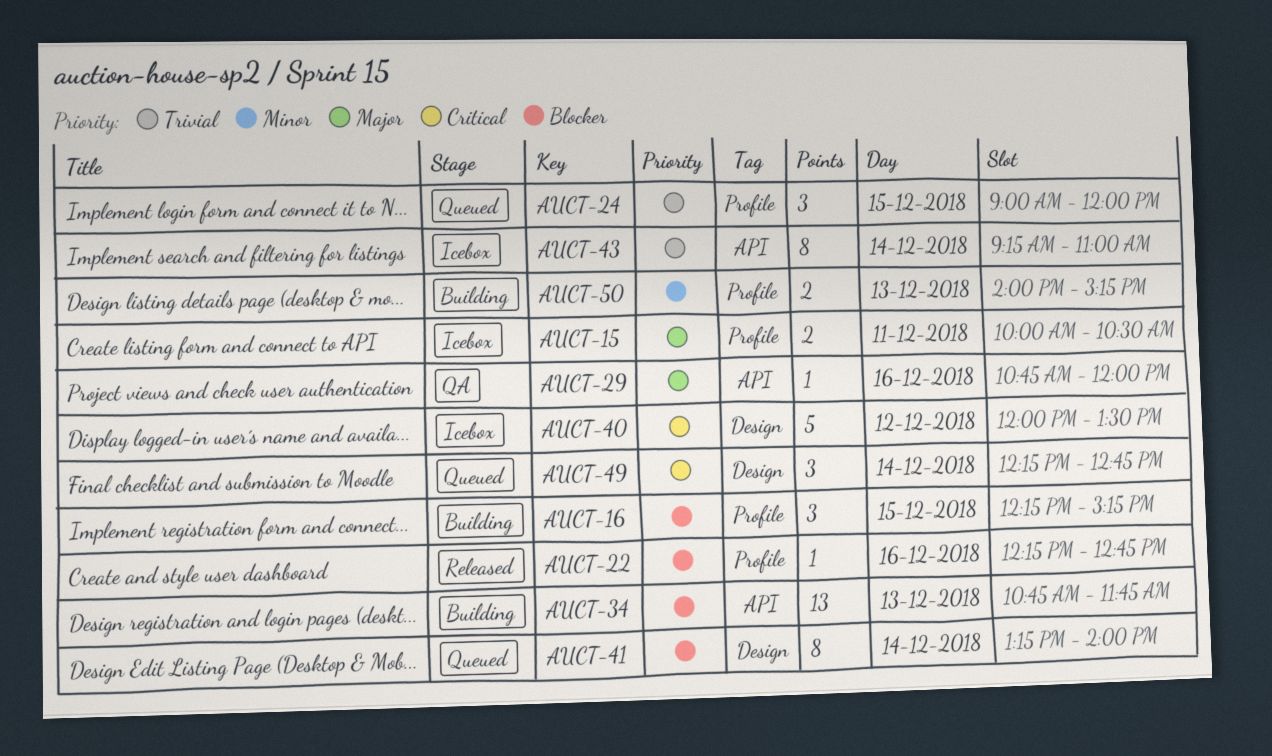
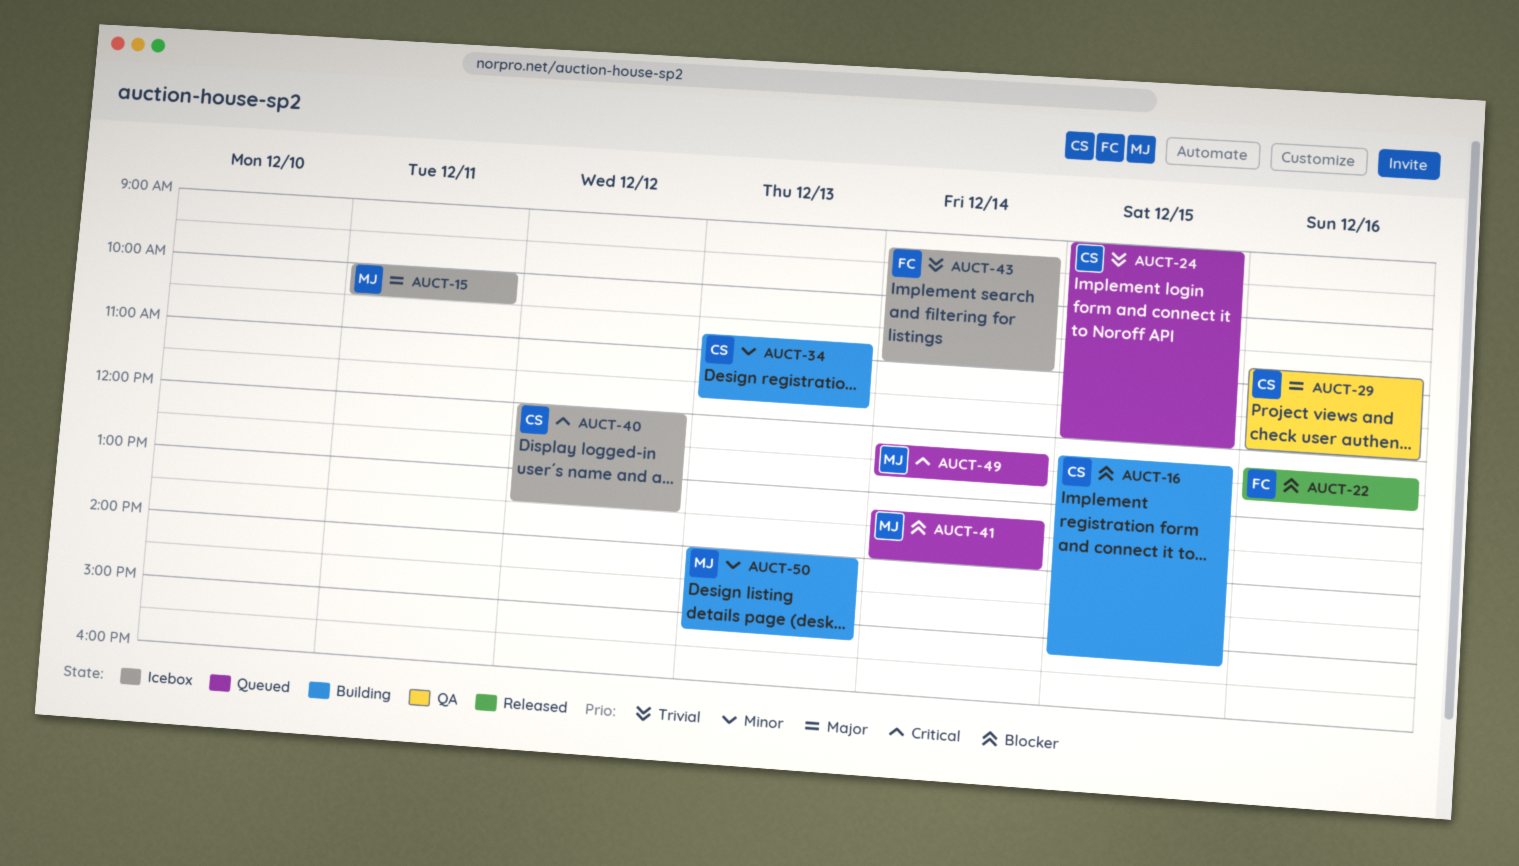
AUCT-34, priority: Blocker -> Minor

